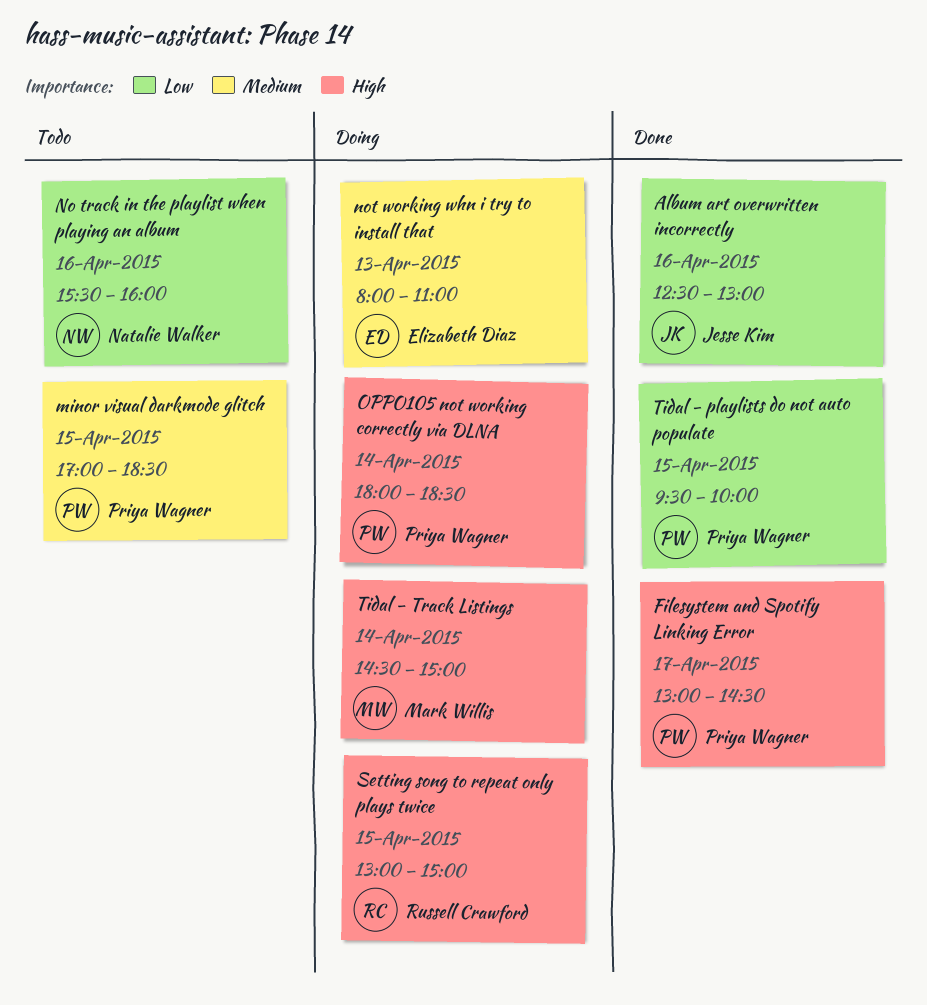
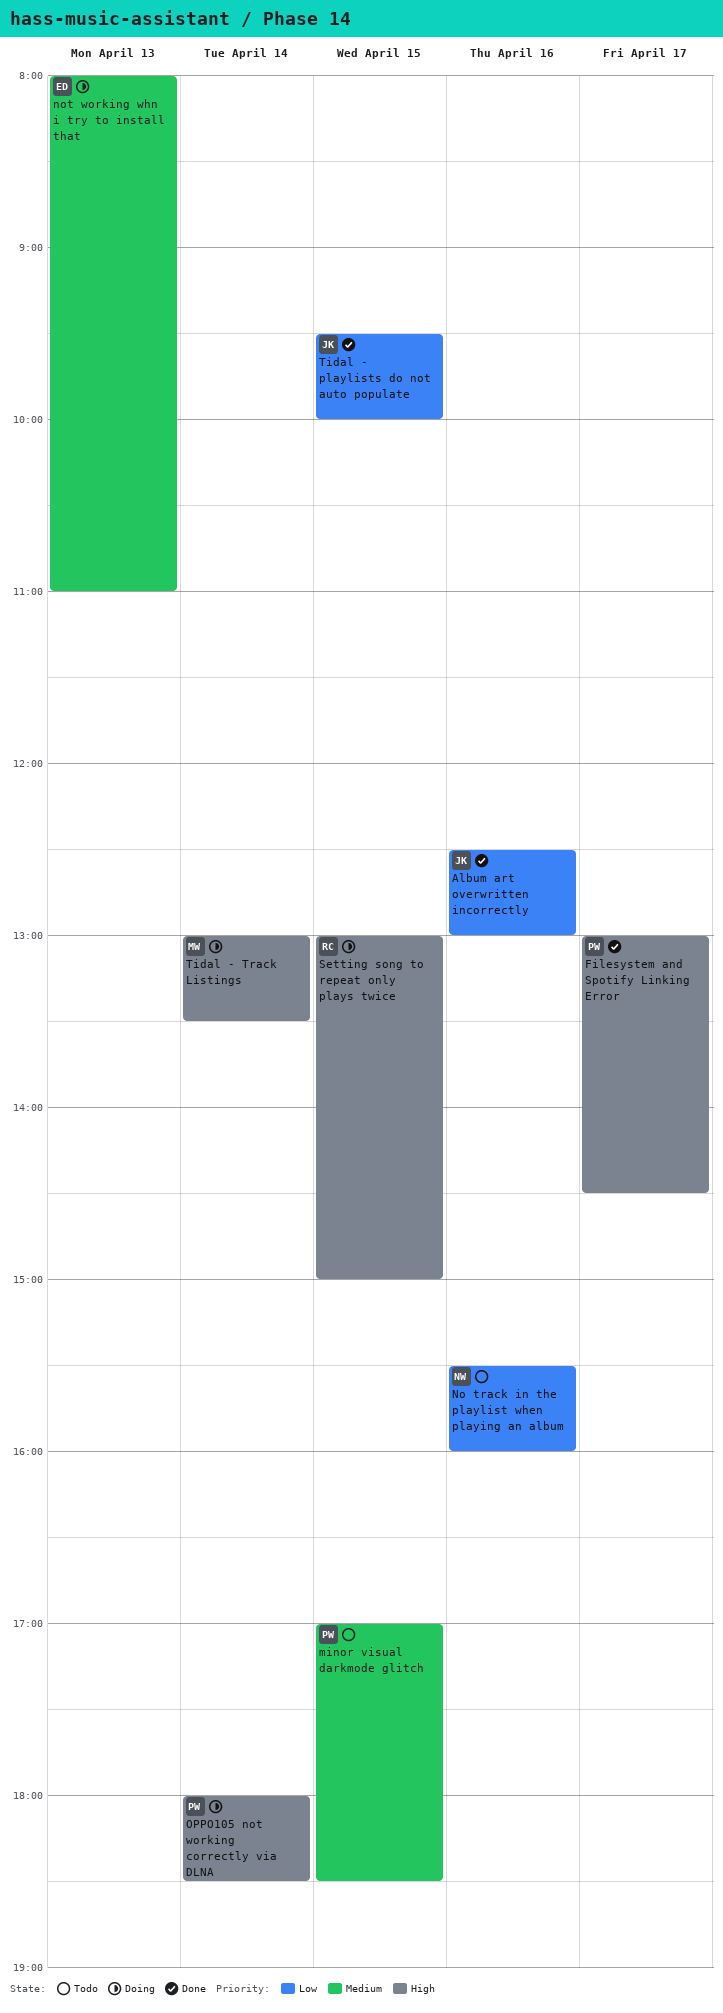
Tidal - playlists do not auto populate, owner: Priya Wagner -> Jesse Kim
Tidal - Track Listings, begins: 14:30 -> 13:00
Tidal - Track Listings, ends: 15:00 -> 13:30

